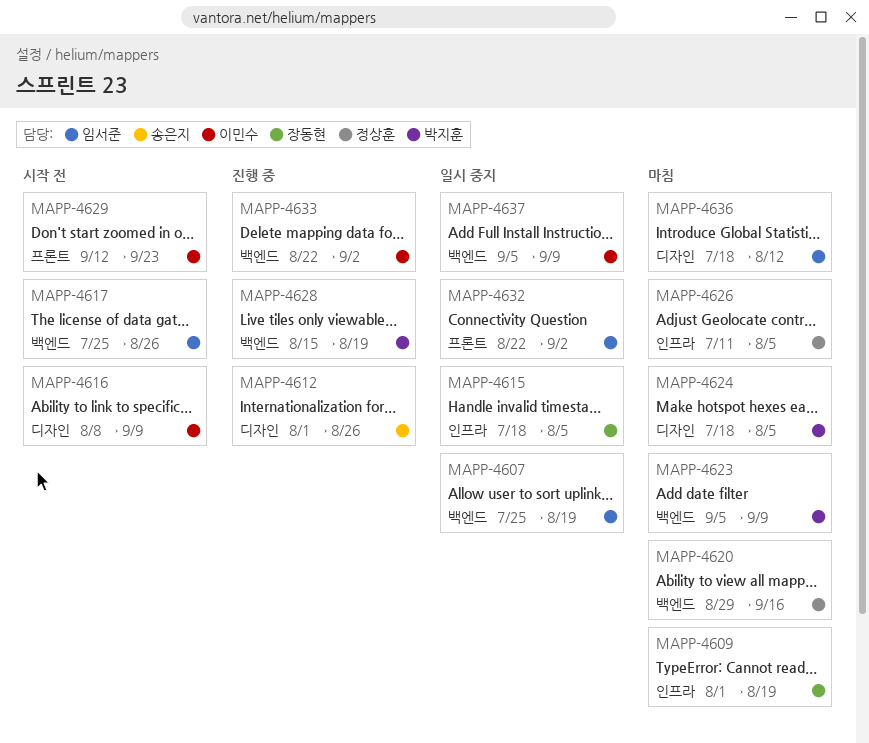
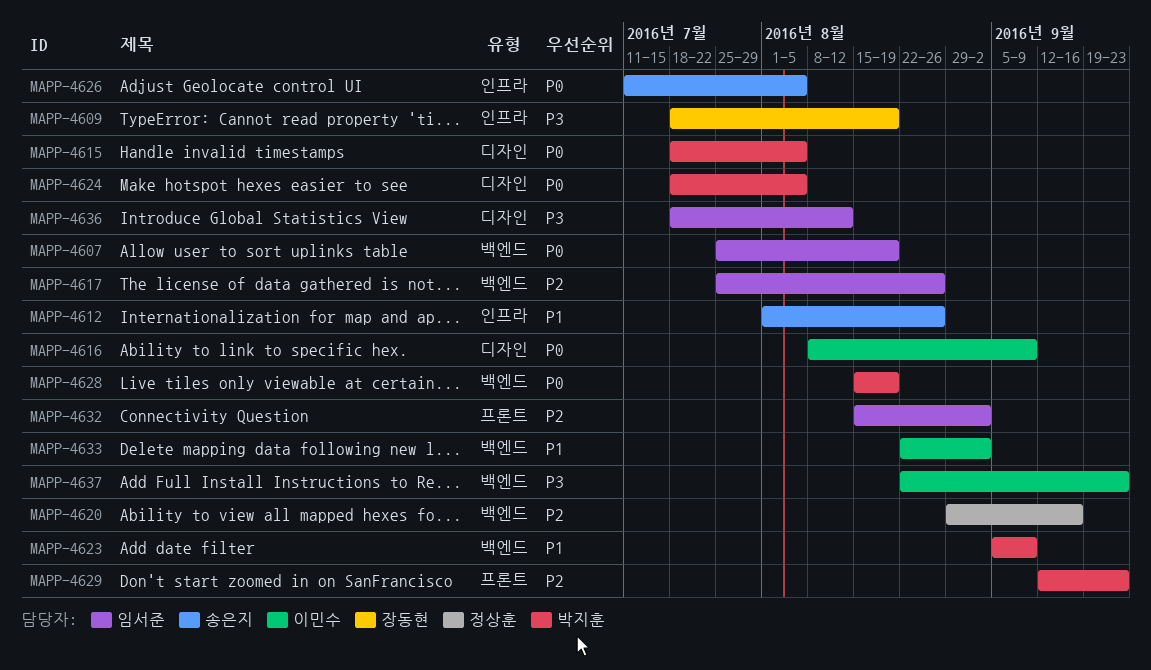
MAPP-4609, start: Aug 1 -> Jul 18
MAPP-4612, label: 디자인 -> 인프라
MAPP-4615, owner: 장동현 -> 박지훈
MAPP-4615, label: 인프라 -> 디자인
MAPP-4626, owner: 정상훈 -> 송은지
MAPP-4629, owner: 이민수 -> 박지훈
MAPP-4632, start: Aug 22 -> Aug 15
MAPP-4637, start: Sep 5 -> Aug 22
MAPP-4637, due: Sep 9 -> Sep 23

